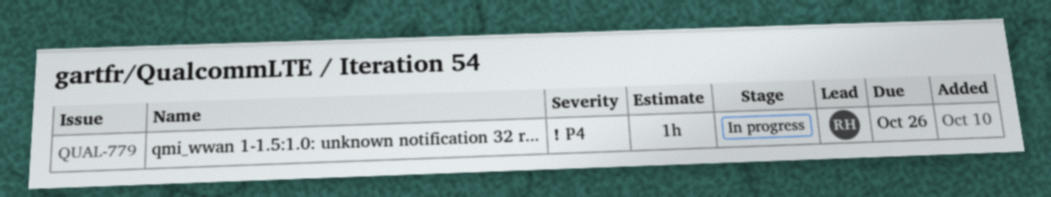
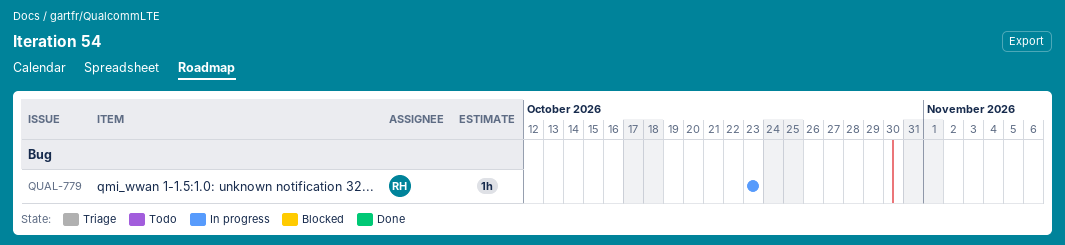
QUAL-779, due: Oct 26 -> Oct 23

